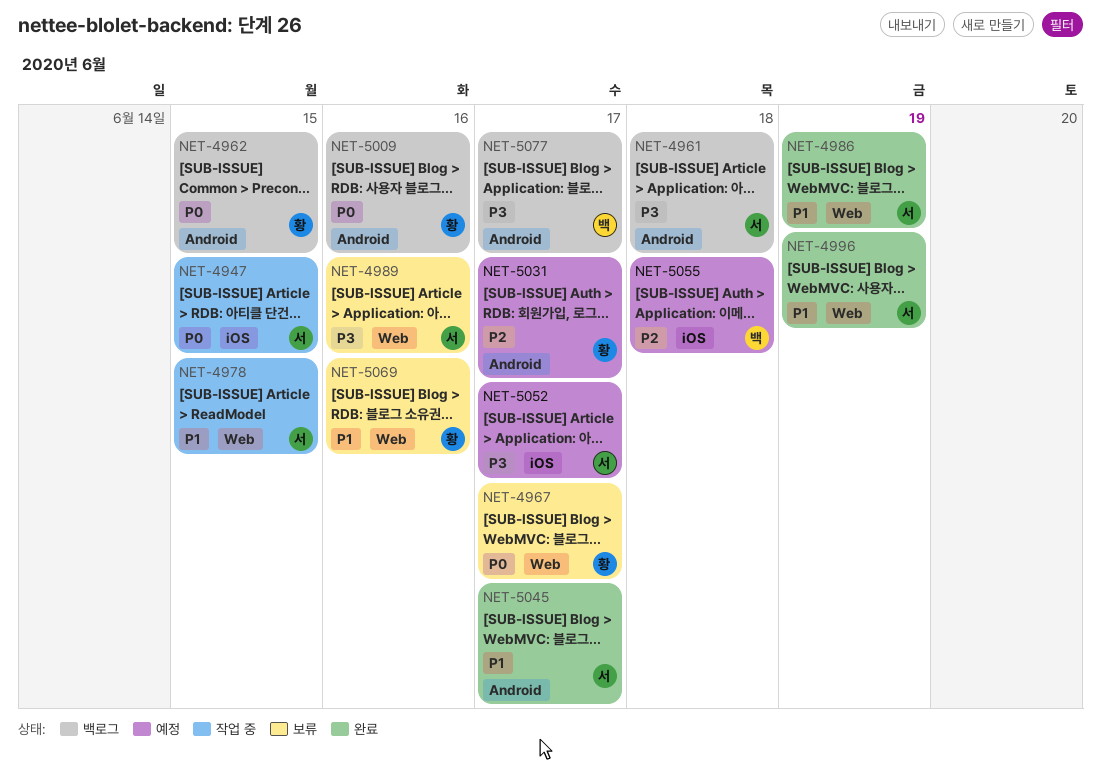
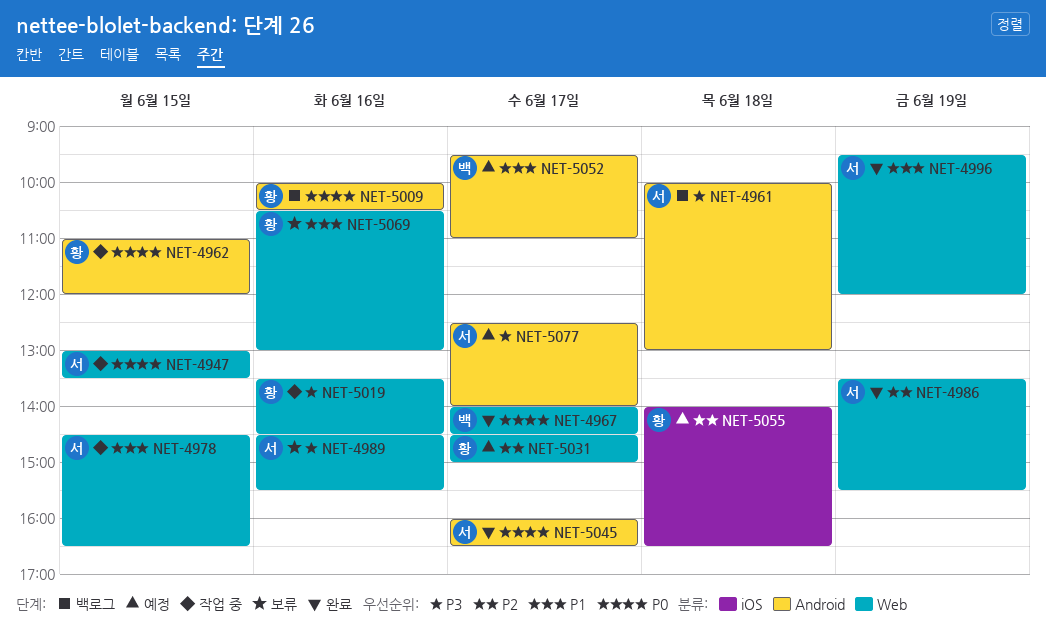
NET-4947, label: iOS -> Web
NET-4962, status: 백로그 -> 작업 중
NET-4967, status: 보류 -> 완료
NET-4967, owner: 황 -> 백
NET-4986, priority: P1 -> P2
NET-5019: none -> present
NET-5031, label: Android -> Web
NET-5045, priority: P1 -> P0
NET-5052, owner: 서 -> 백
NET-5052, priority: P3 -> P1
NET-5052, label: iOS -> Android
NET-5055, owner: 백 -> 황
NET-5077, status: 백로그 -> 예정
NET-5077, owner: 백 -> 서

